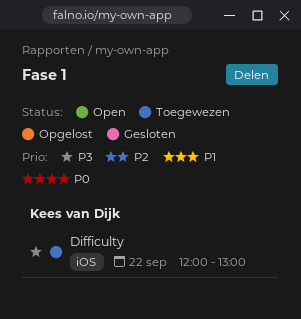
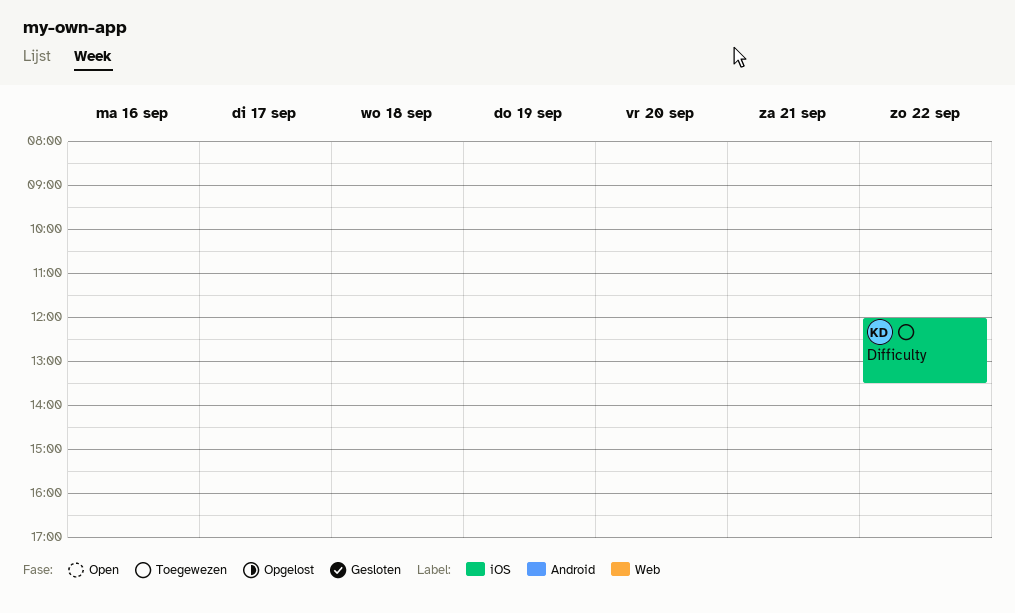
Difficulty, ends: 13:00 -> 13:30

